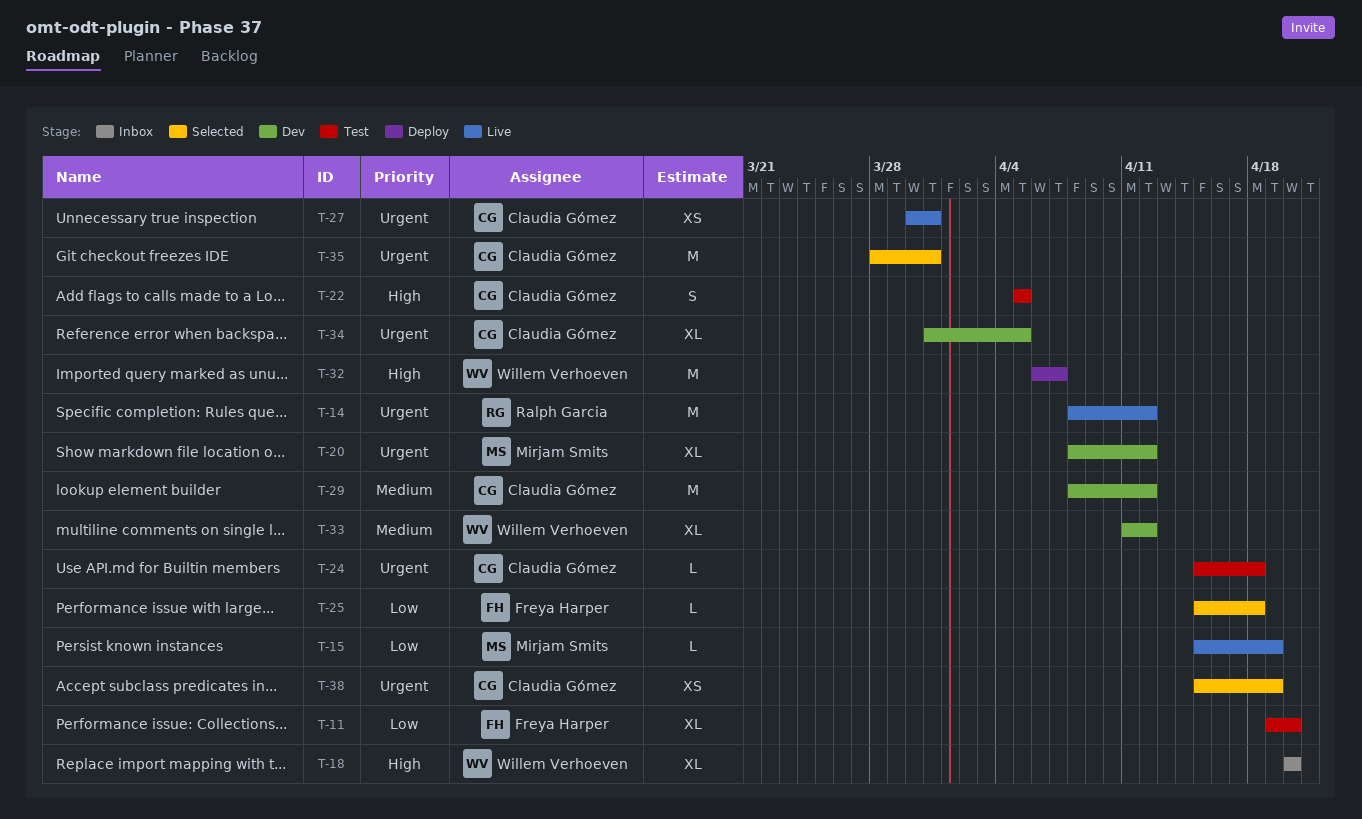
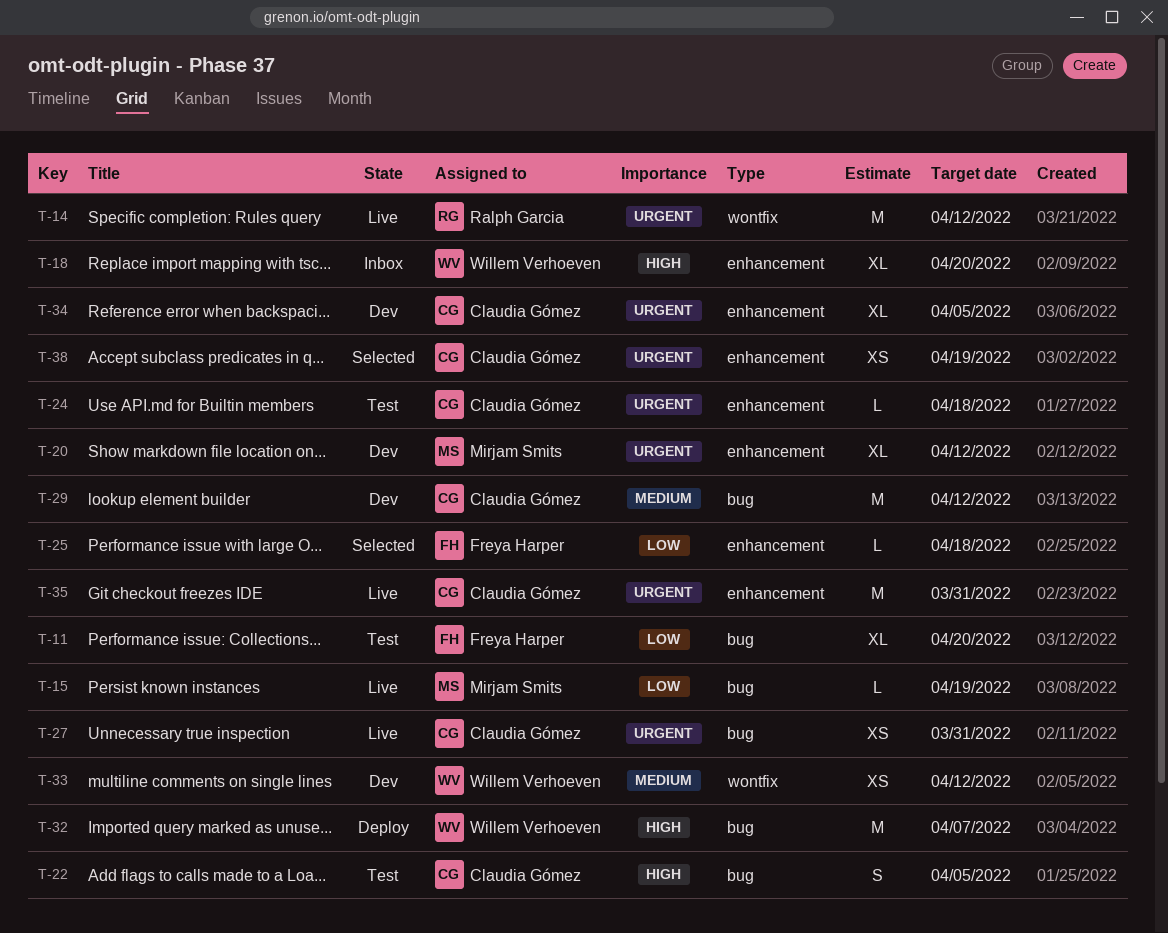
T-33, estimate: XL -> XS
T-35, status: Selected -> Live

